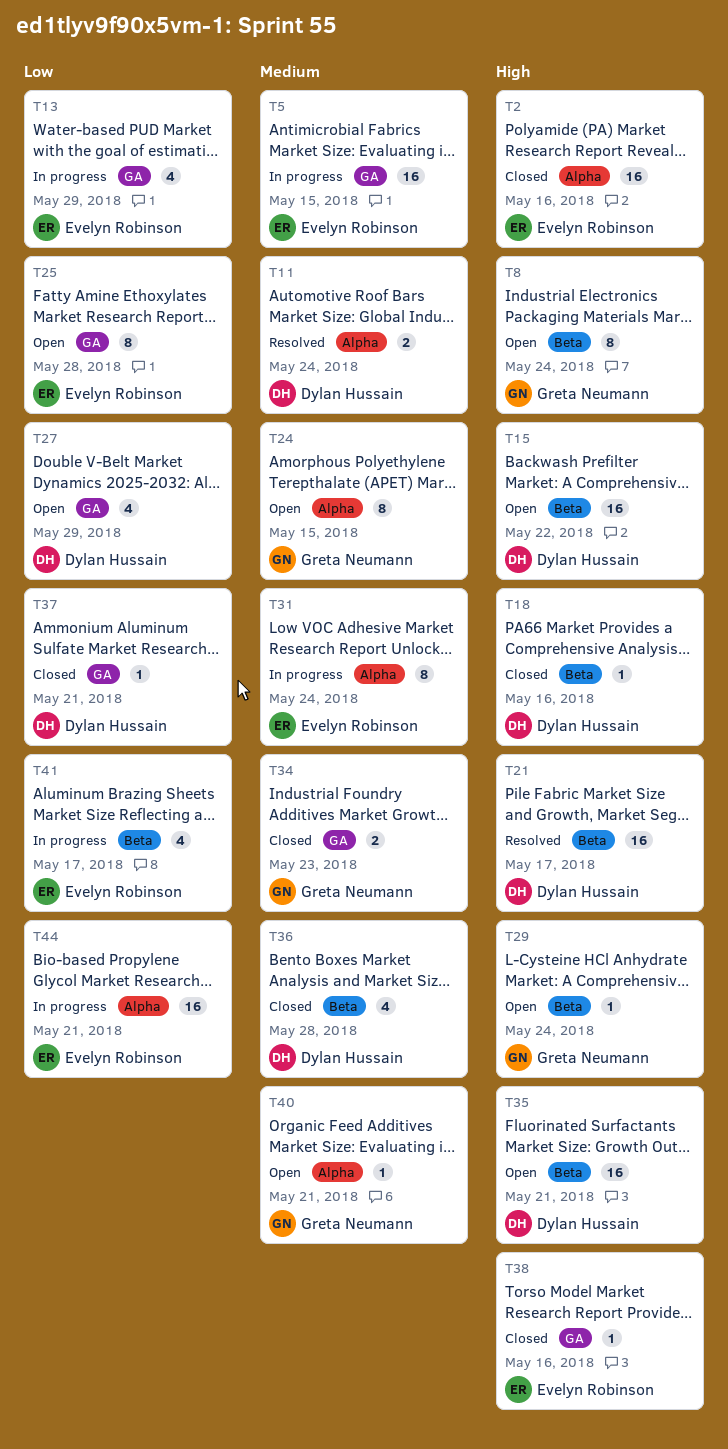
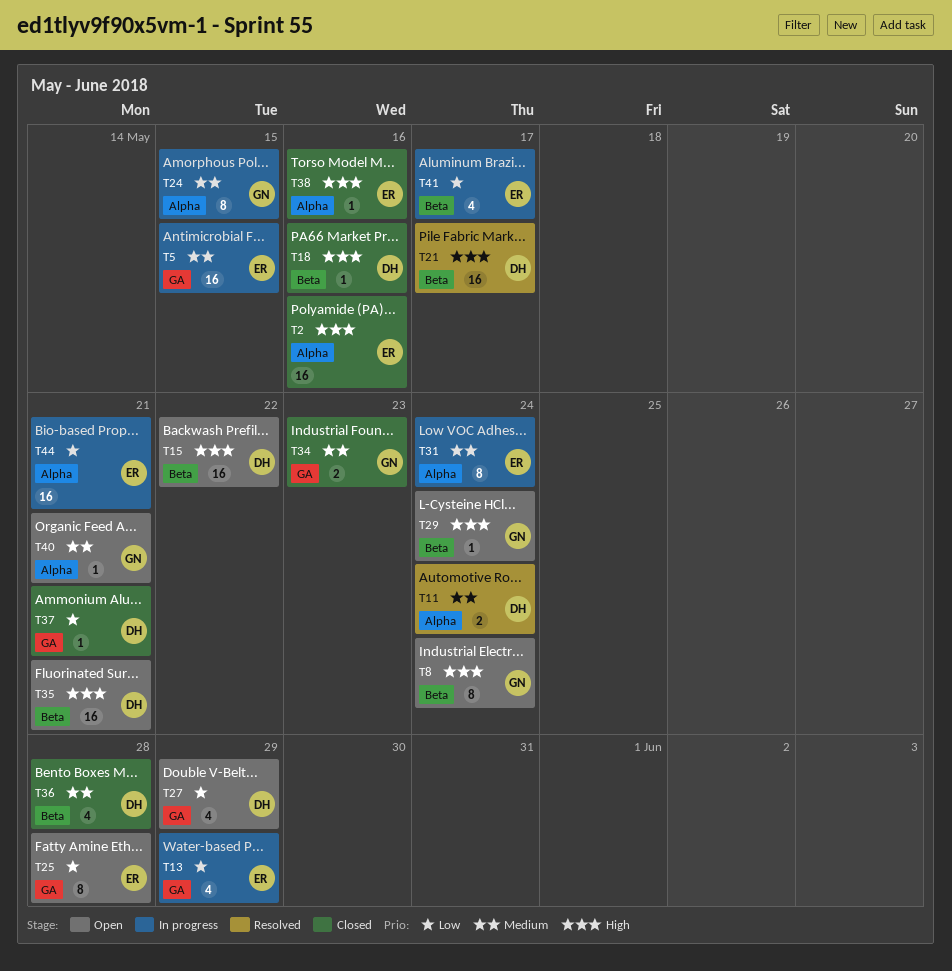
T24, status: Open -> In progress
T38, label: GA -> Alpha

